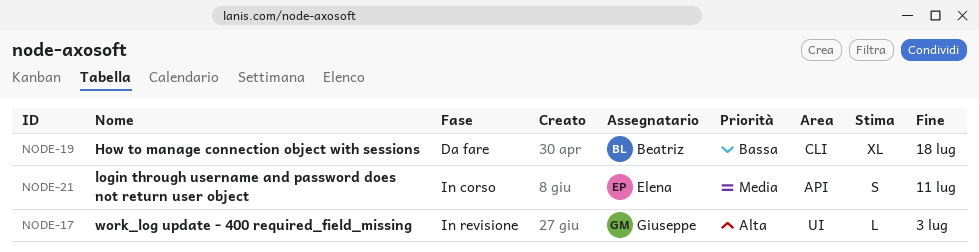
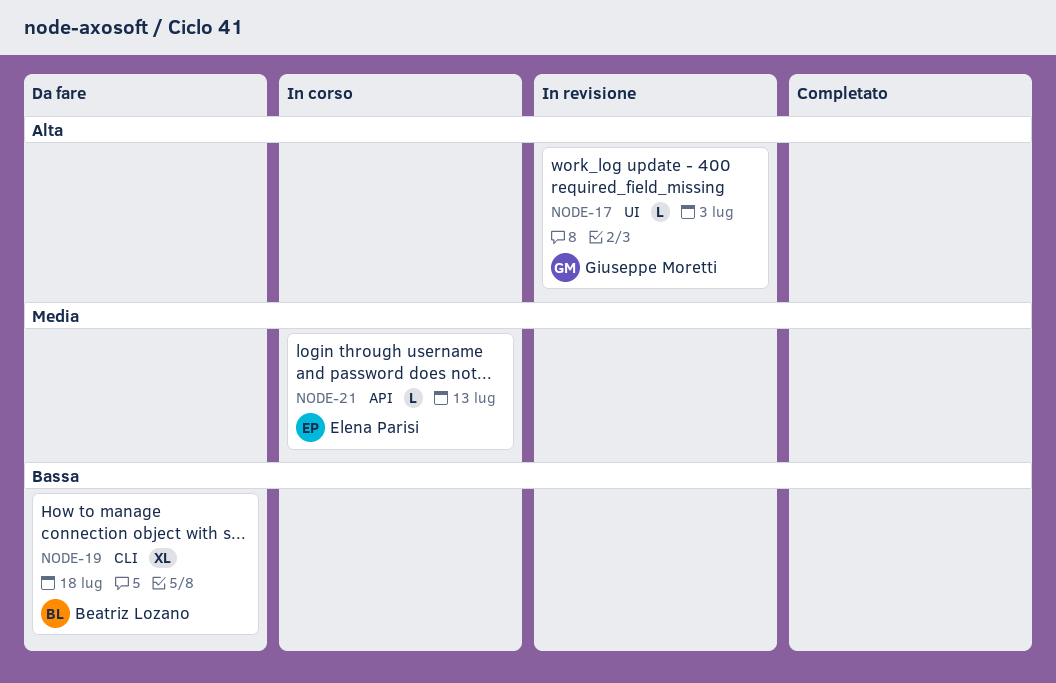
NODE-21, estimate: S -> L
NODE-21, due: Jul 11 -> Jul 13

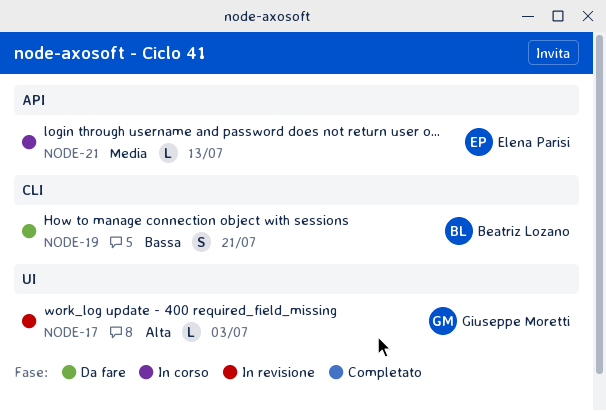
NODE-19, estimate: XL -> S
NODE-19, due: Jul 18 -> Jul 21

